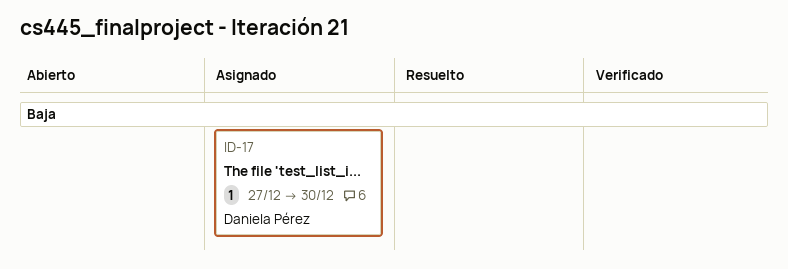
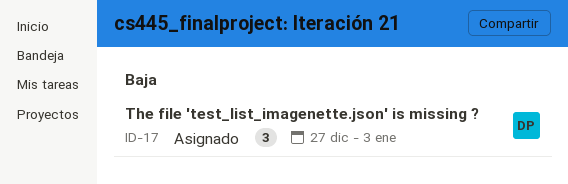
ID-17, estimate: 1 -> 3
ID-17, due: Dec 30 -> Jan 3

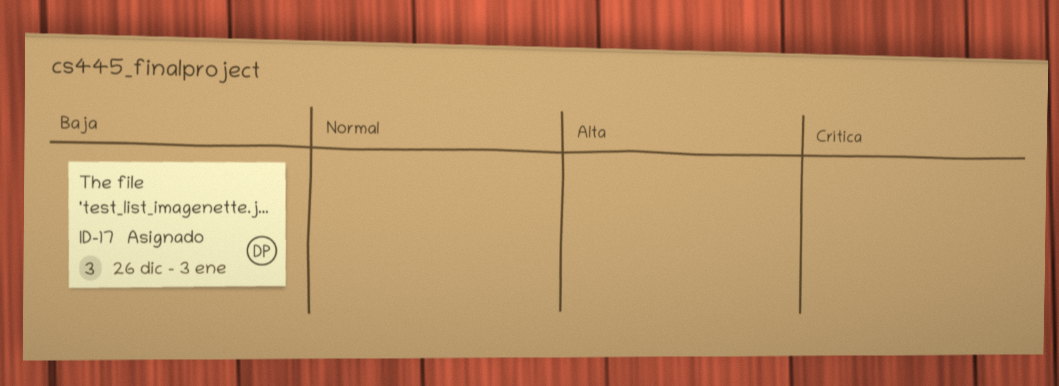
ID-17, start: Dec 27 -> Dec 26

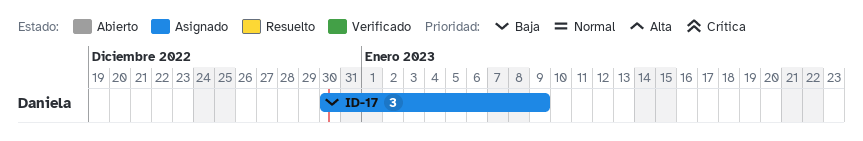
ID-17, start: Dec 26 -> Dec 30
ID-17, due: Jan 3 -> Jan 9

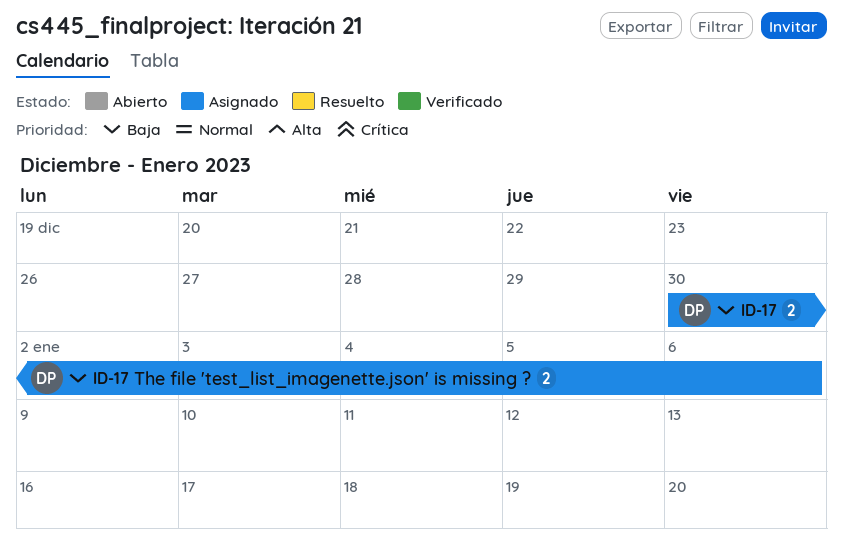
ID-17, estimate: 3 -> 2
ID-17, due: Jan 9 -> Jan 6

